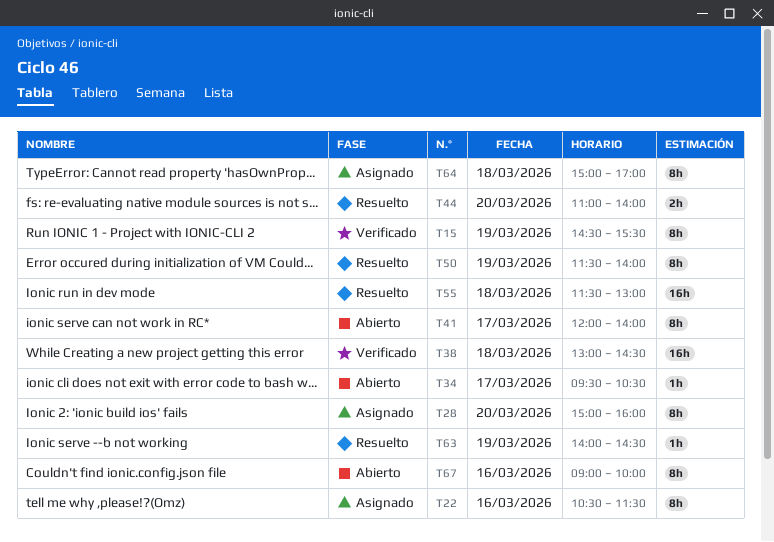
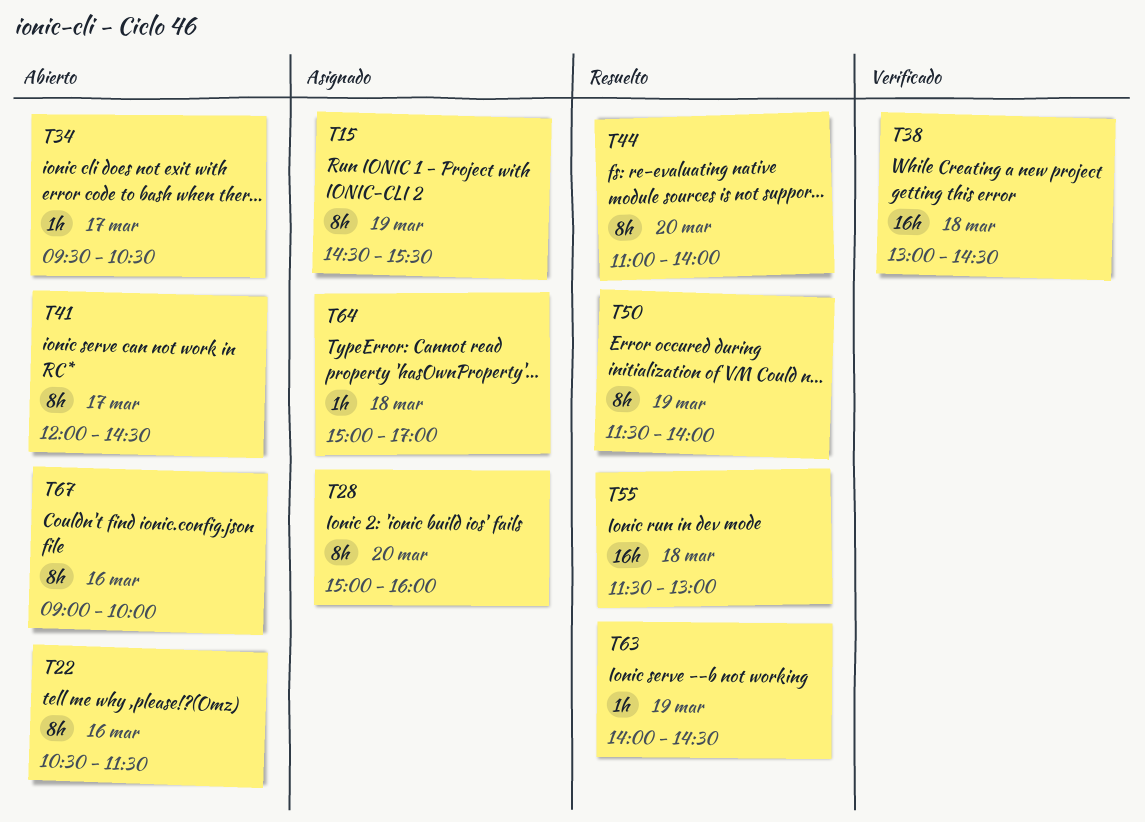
T15, status: Verificado -> Asignado
T22, status: Asignado -> Abierto
T41, ends: 14:00 -> 14:30
T44, estimate: 2h -> 8h
T64, estimate: 8h -> 1h

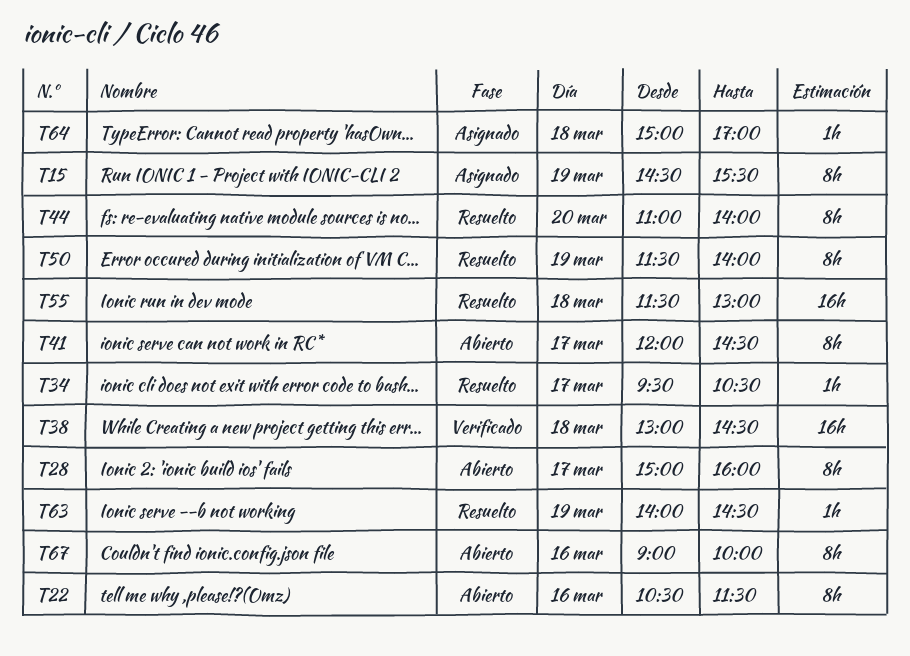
T28, status: Asignado -> Abierto
T28, day: Mar 20 -> Mar 17
T34, status: Abierto -> Resuelto

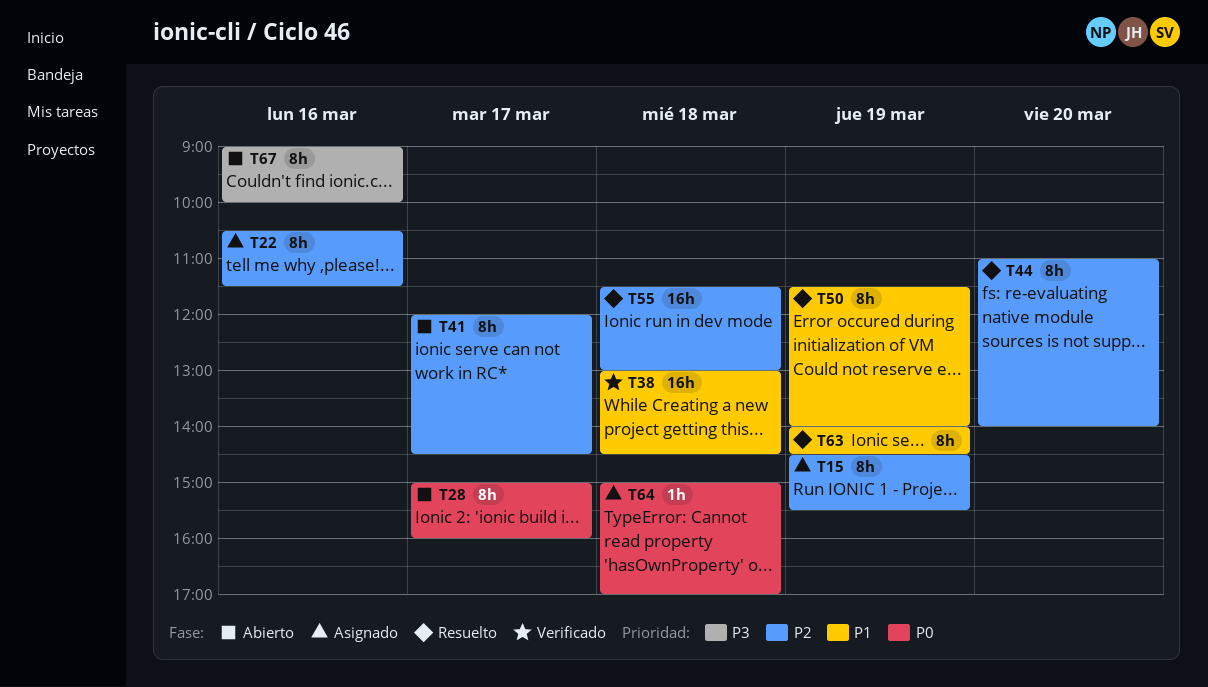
T22, status: Abierto -> Asignado
T34: present -> none
T63, estimate: 1h -> 8h

